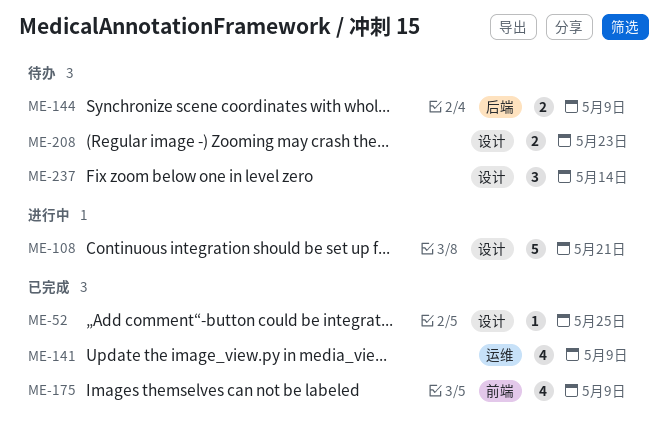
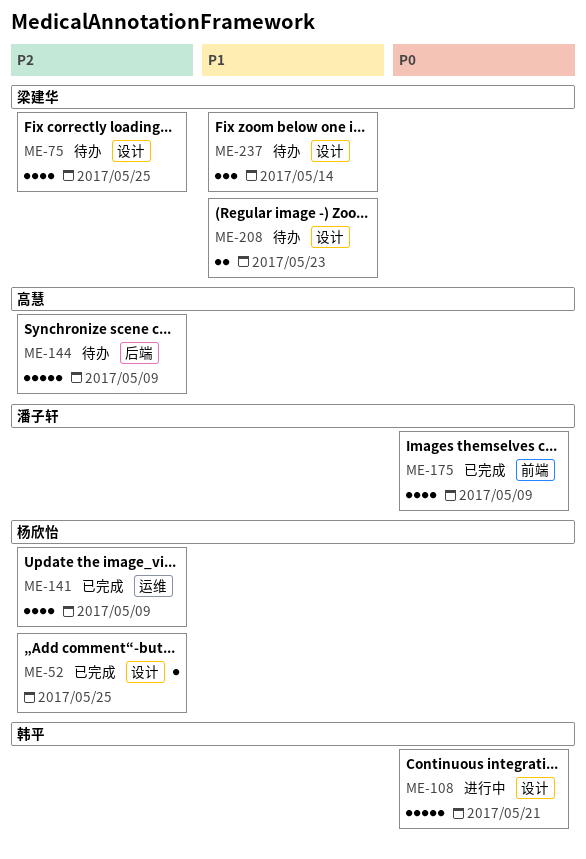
ME-75: none -> present
ME-144, estimate: 2 -> 5

